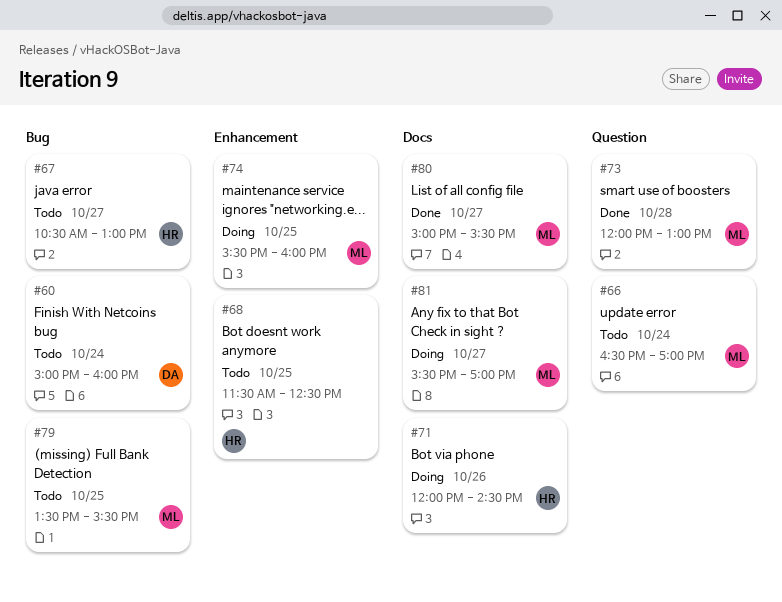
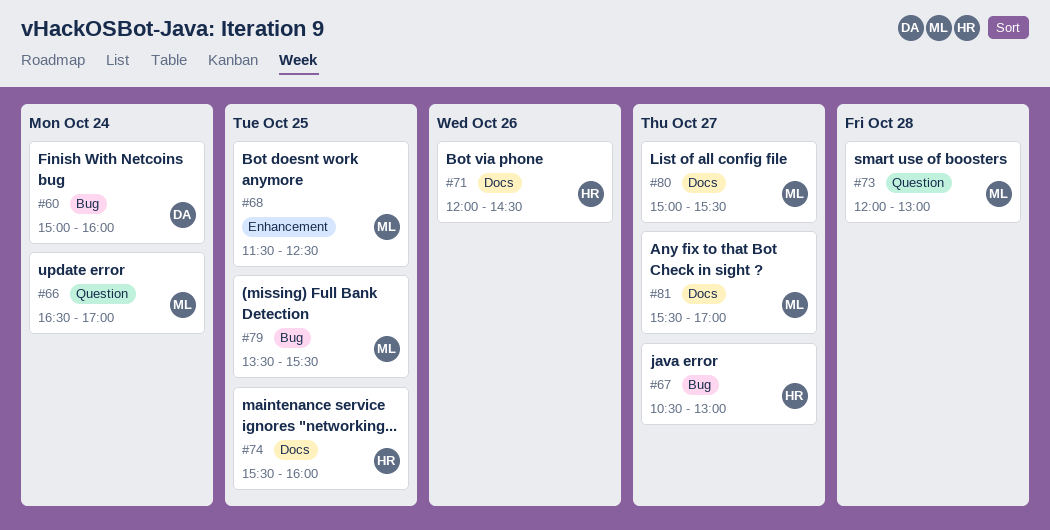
#68, owner: HR -> ML
#74, owner: ML -> HR
#74, label: Enhancement -> Docs

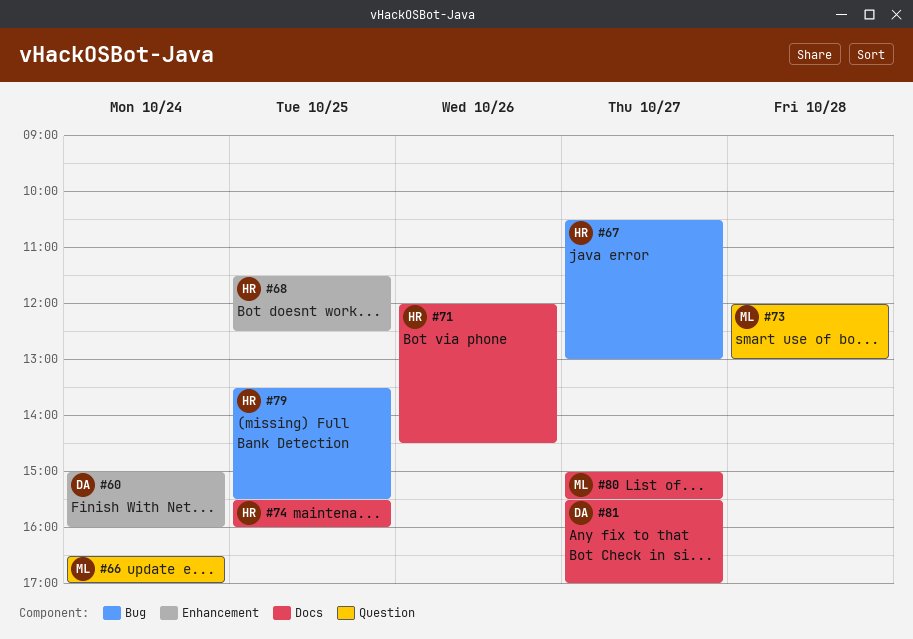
#60, label: Bug -> Enhancement
#68, owner: ML -> HR
#79, owner: ML -> HR
#81, owner: ML -> DA

